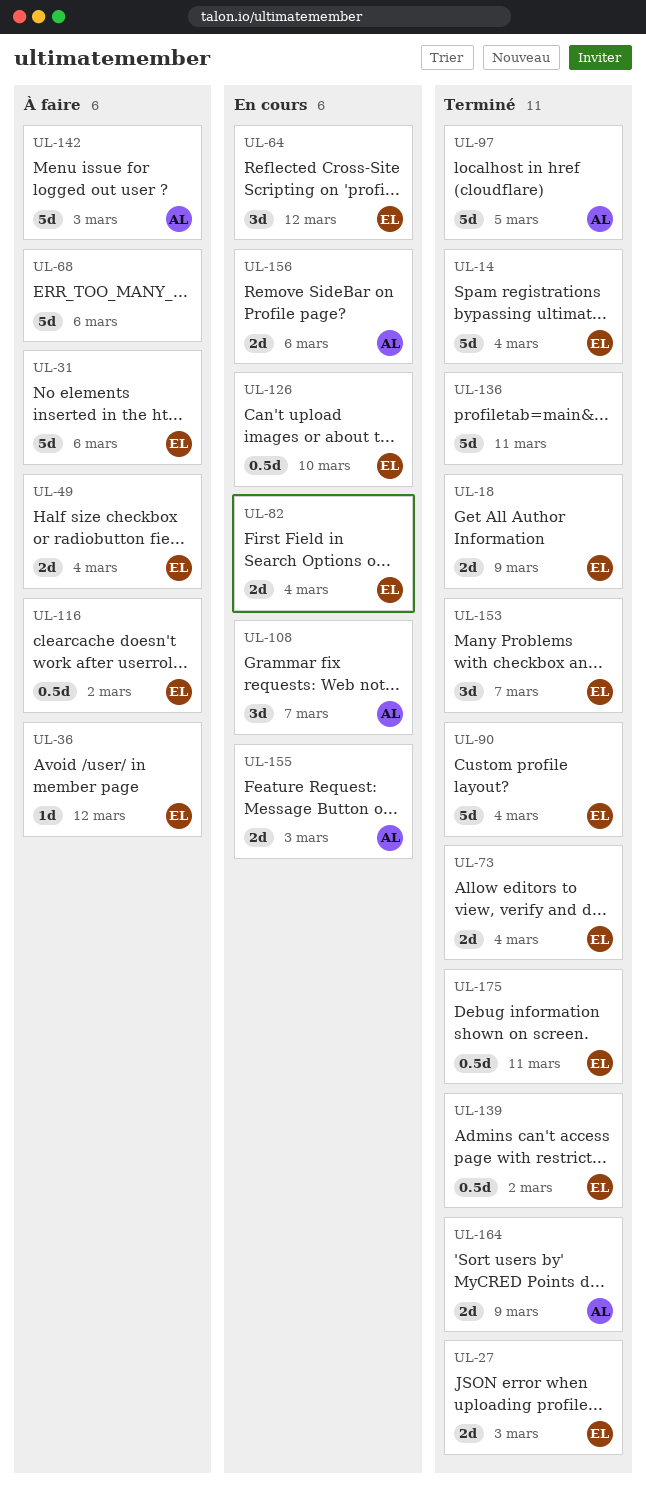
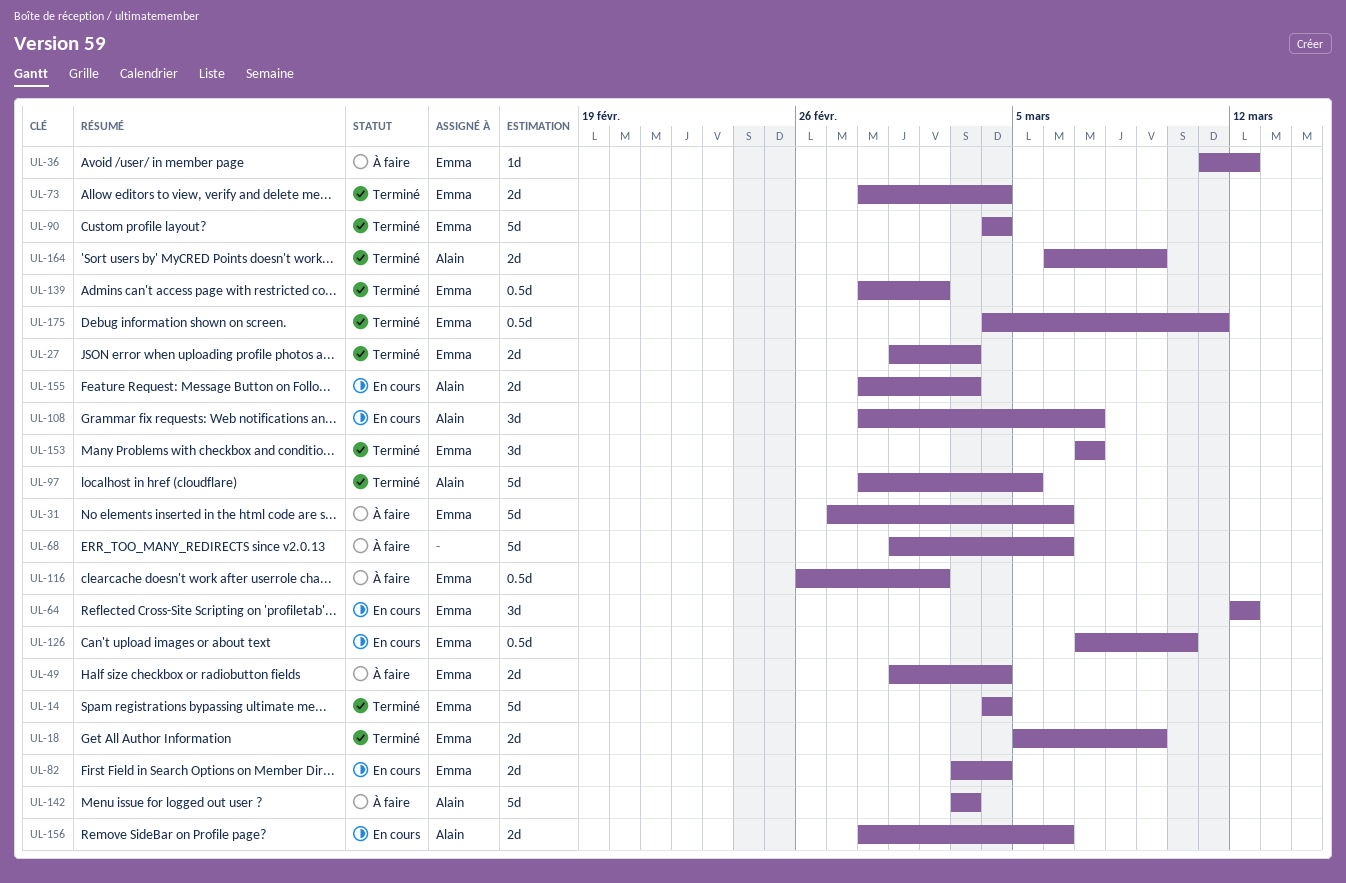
UL-136: present -> none

